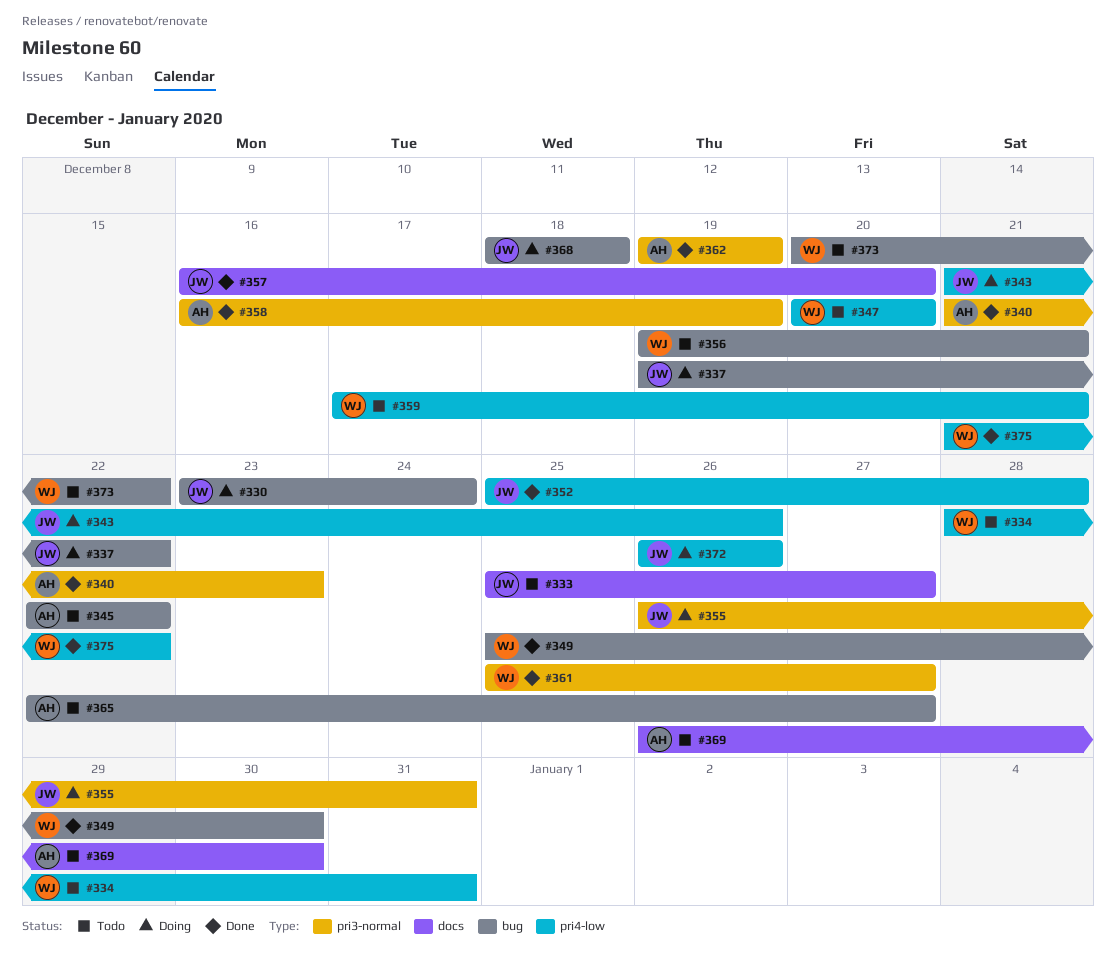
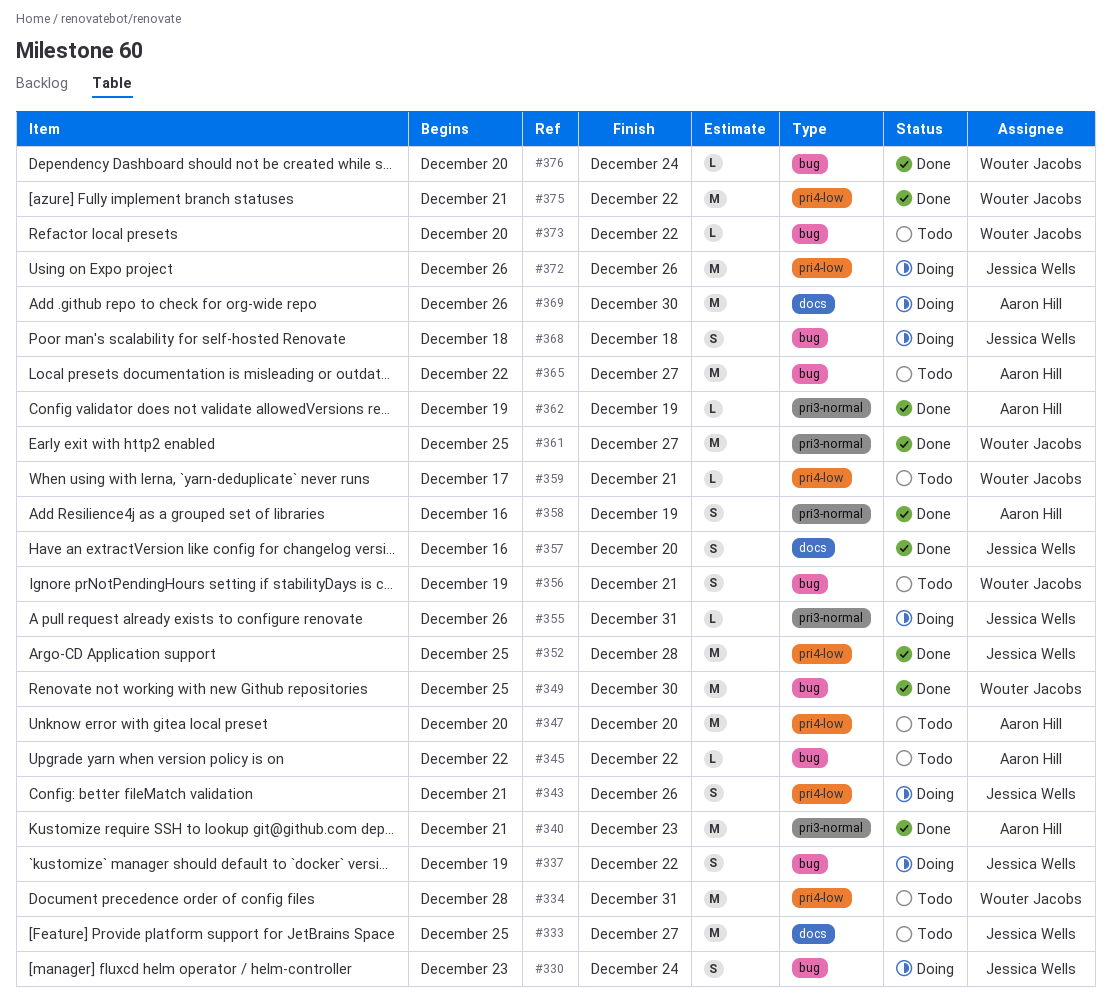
#347, owner: Wouter Jacobs -> Aaron Hill
#369, status: Todo -> Doing
#376: none -> present

